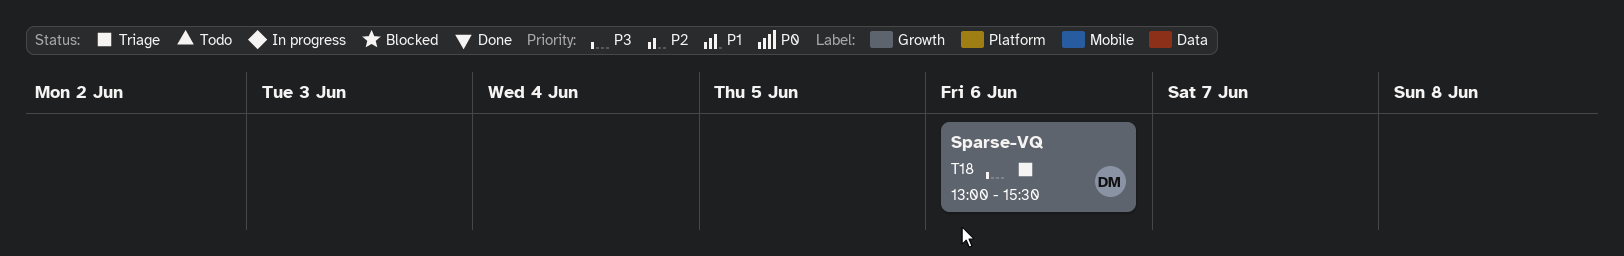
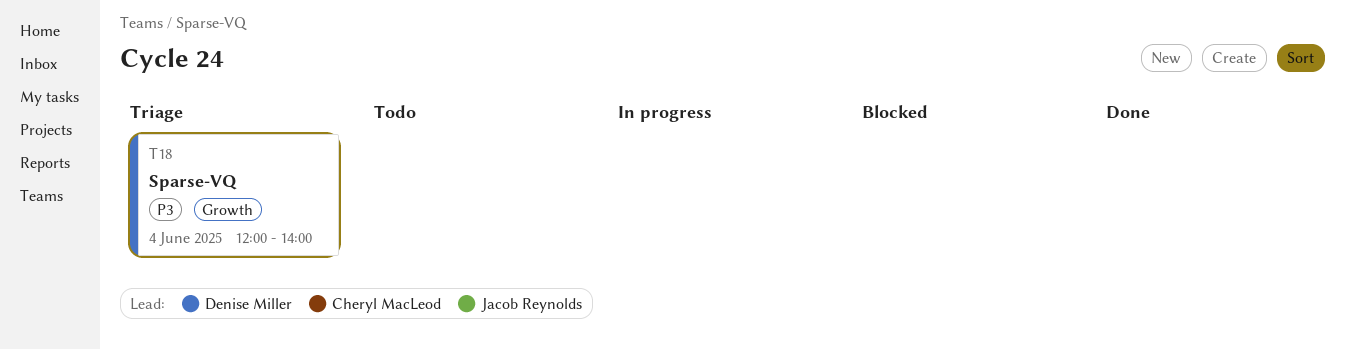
T18, day: Jun 6 -> Jun 4
T18, begins: 13:00 -> 12:00
T18, ends: 15:30 -> 14:00

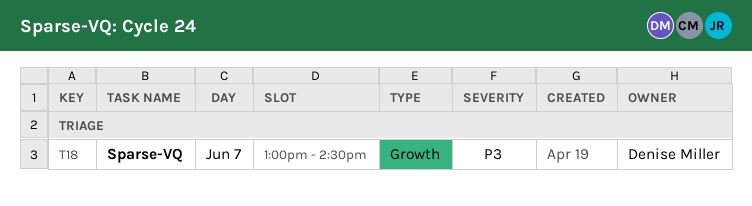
T18, day: Jun 4 -> Jun 7
T18, begins: 12:00 -> 13:00
T18, ends: 14:00 -> 14:30

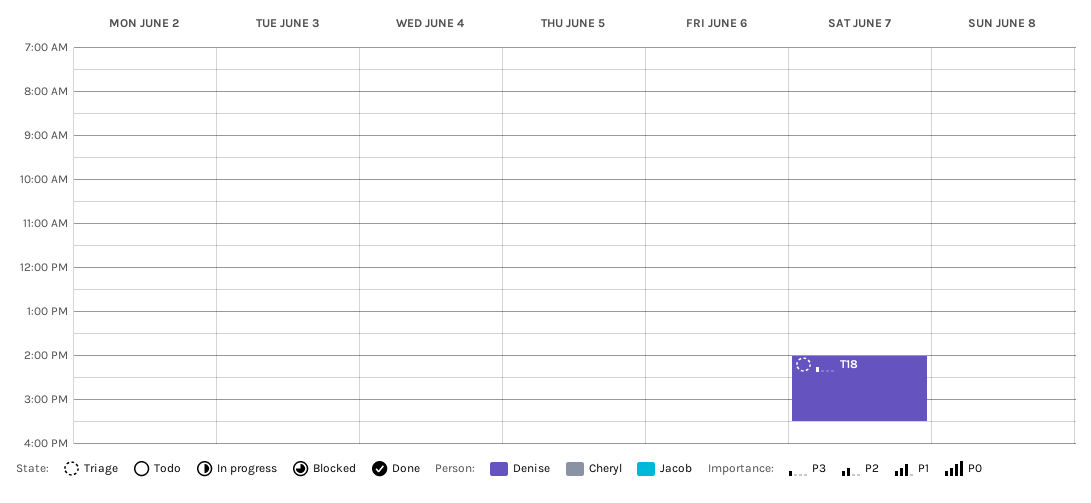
T18, begins: 13:00 -> 14:00
T18, ends: 14:30 -> 15:30

